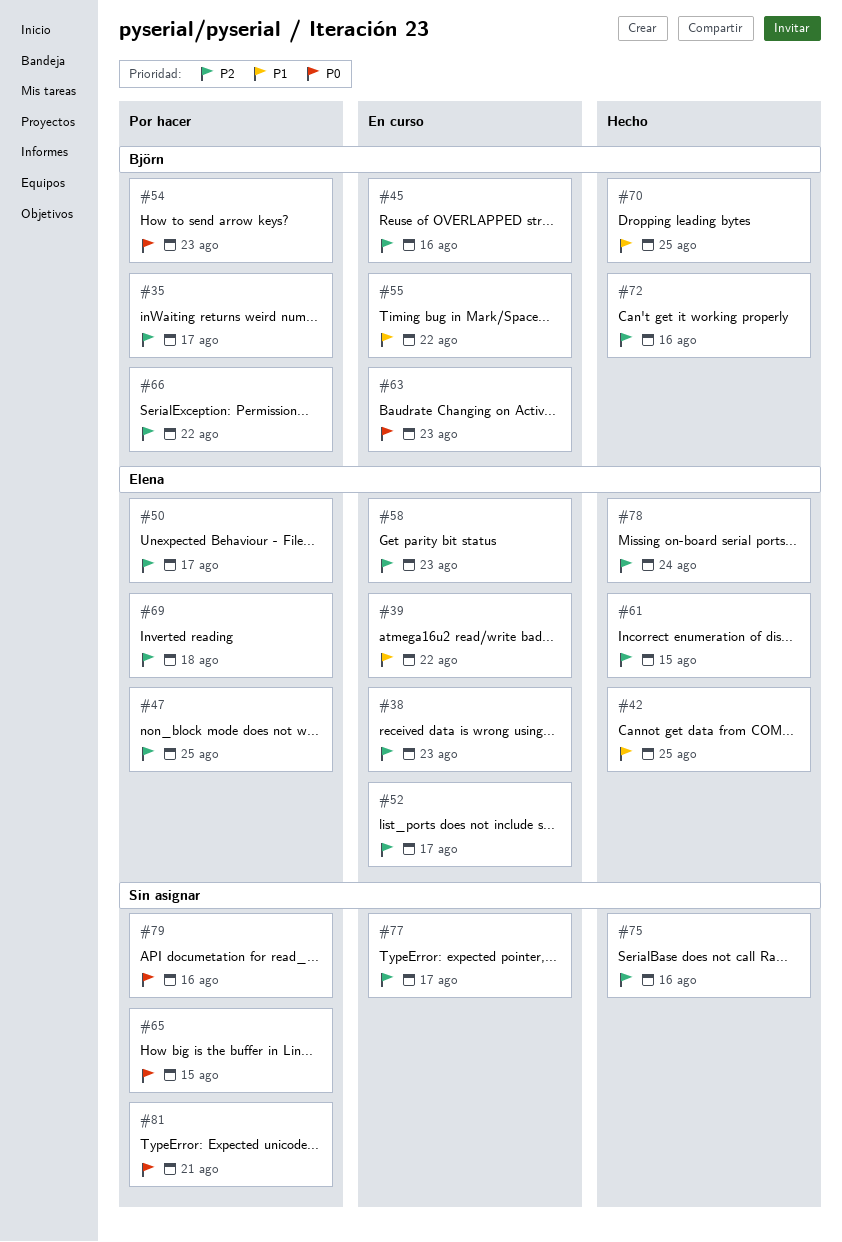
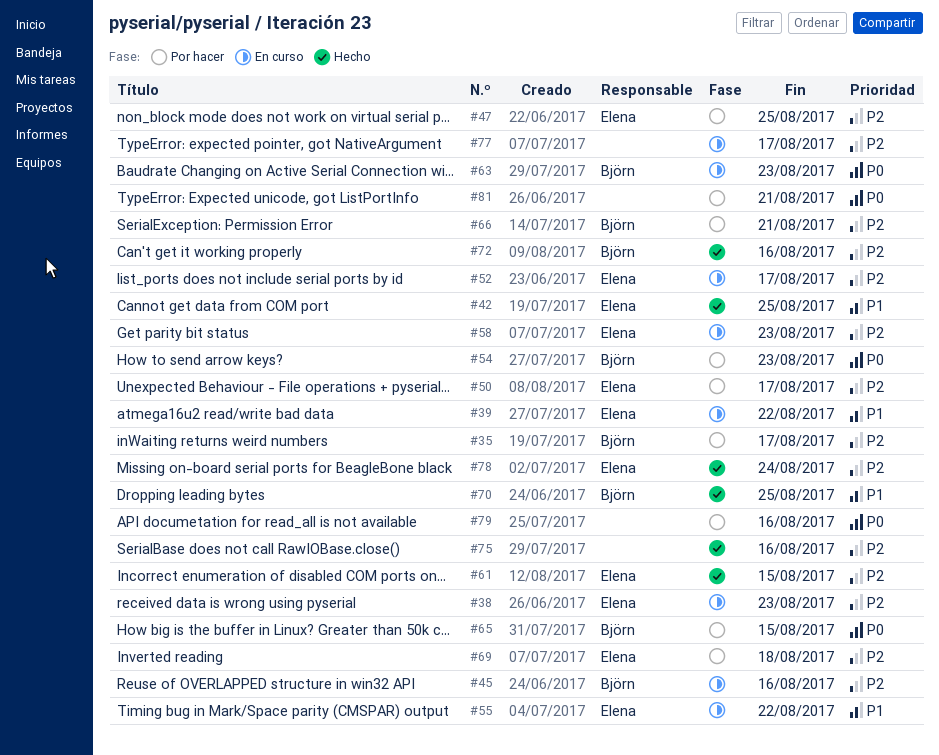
#55, owner: Björn -> Elena
#65, owner: none -> Björn
#66, due: Aug 22 -> Aug 21

